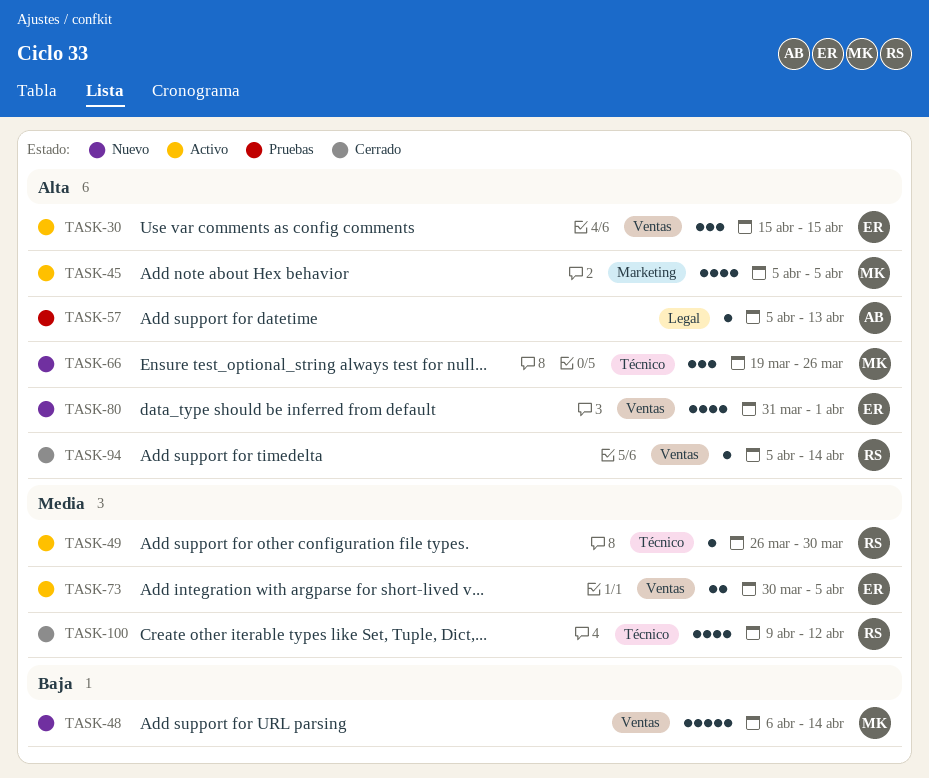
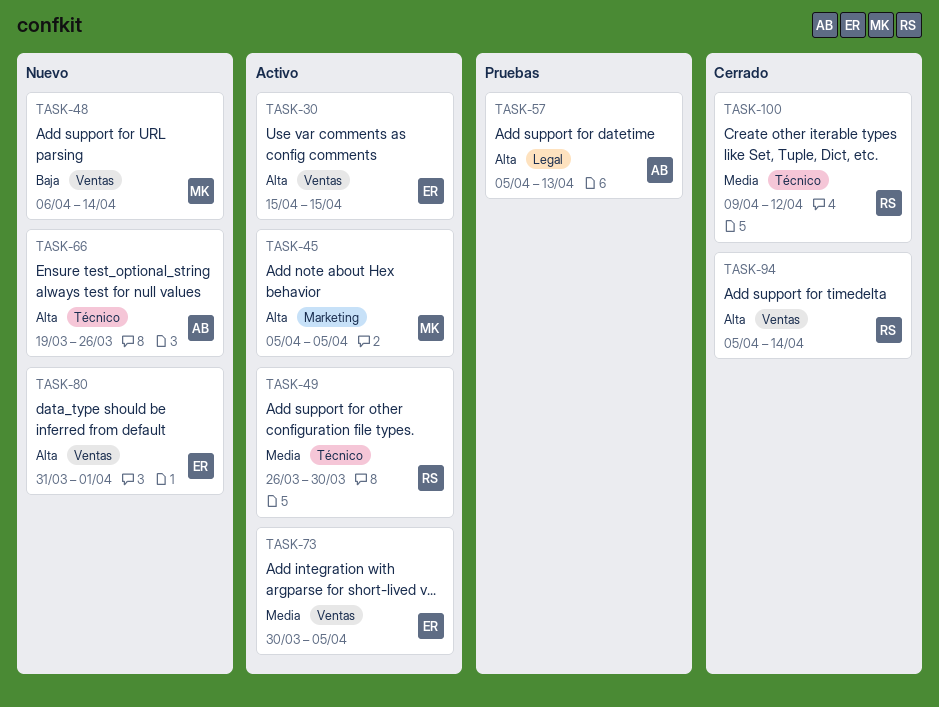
TASK-66, owner: MK -> AB

